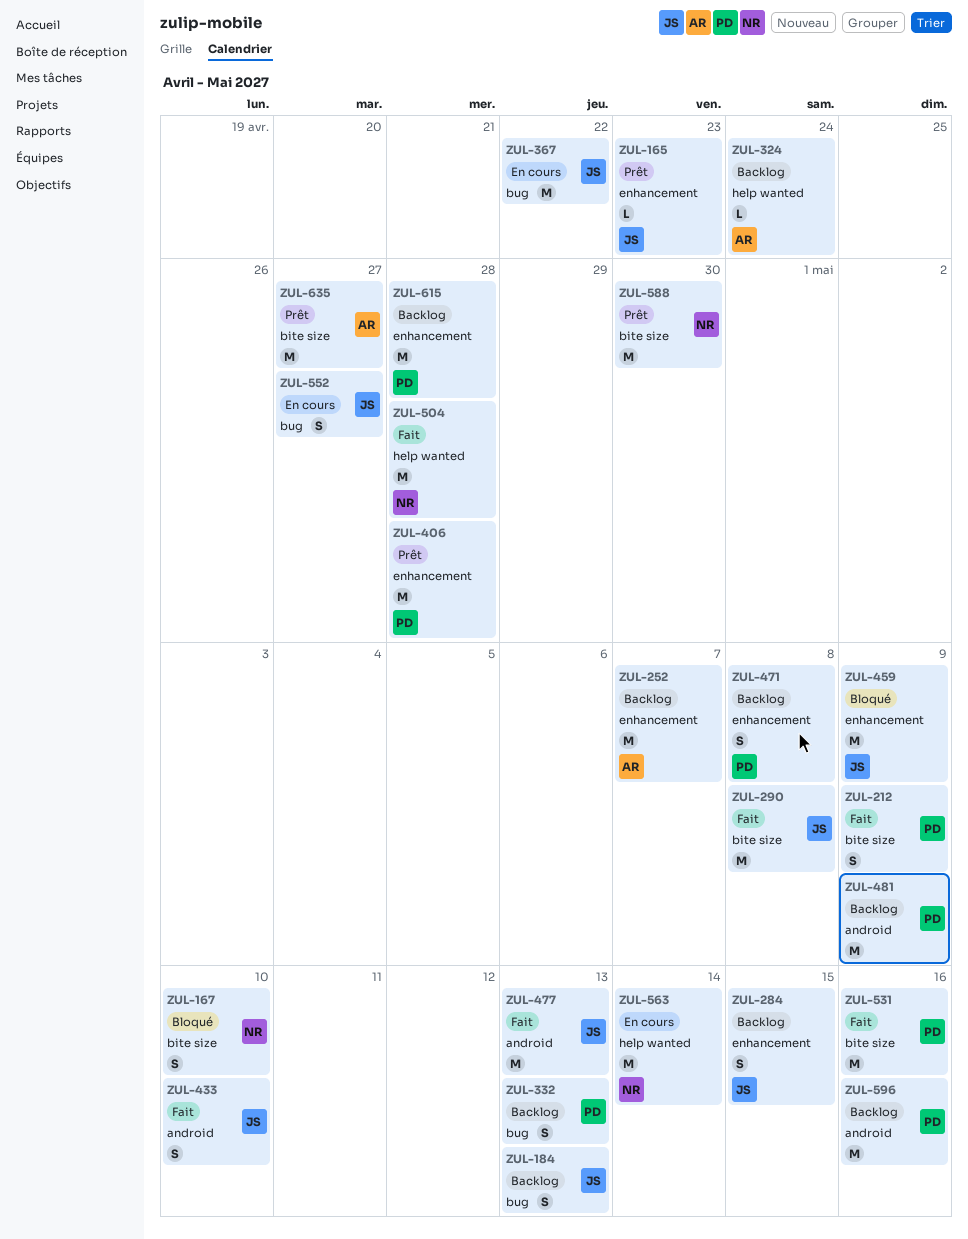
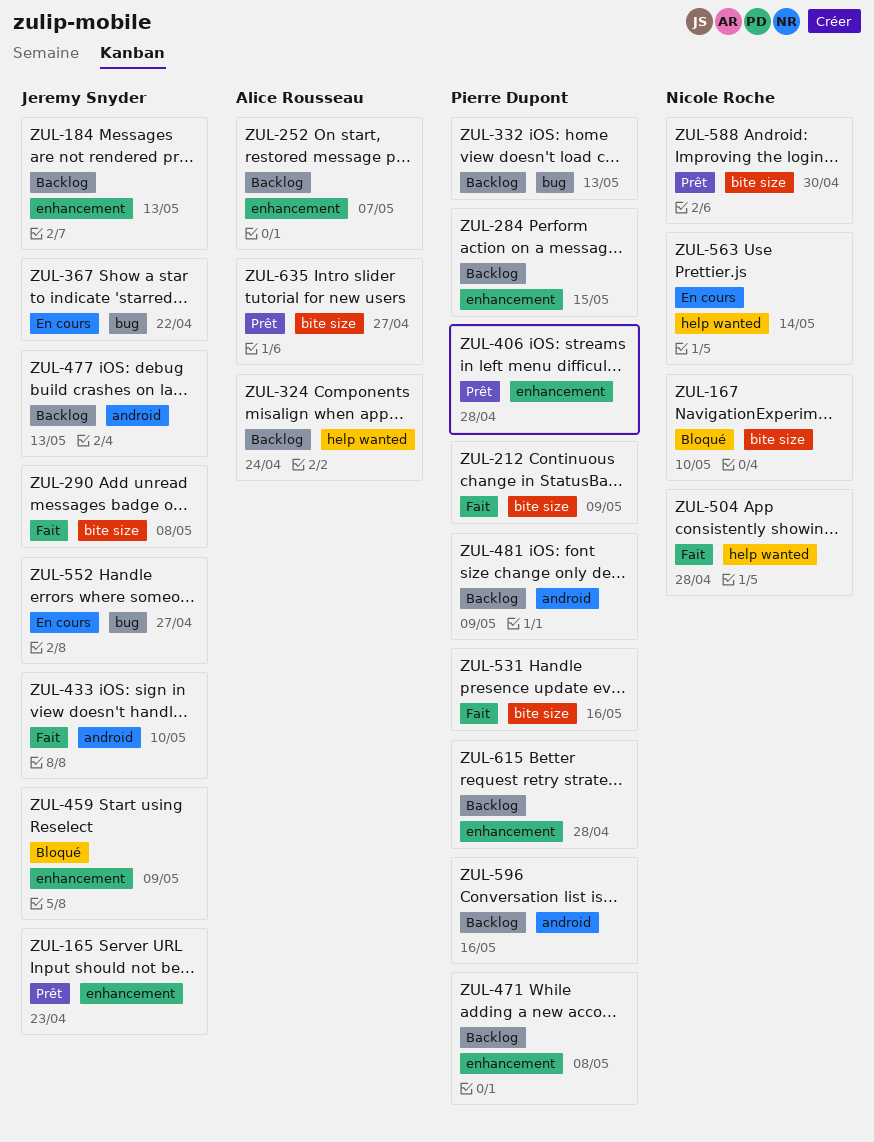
ZUL-184, label: bug -> enhancement
ZUL-284, owner: Jeremy Snyder -> Pierre Dupont
ZUL-477, status: Fait -> Backlog

